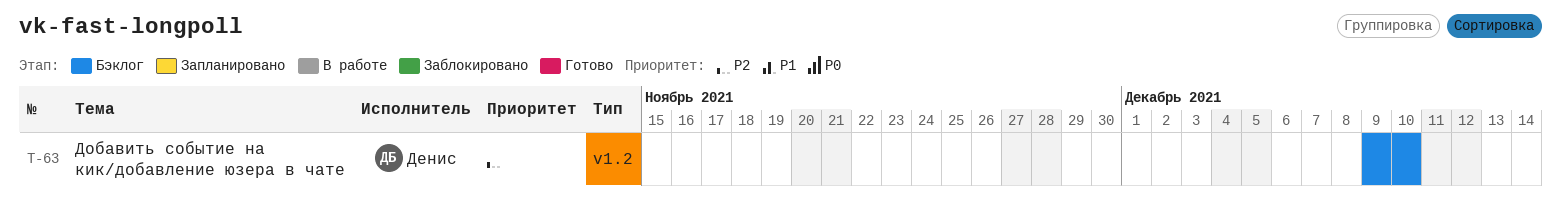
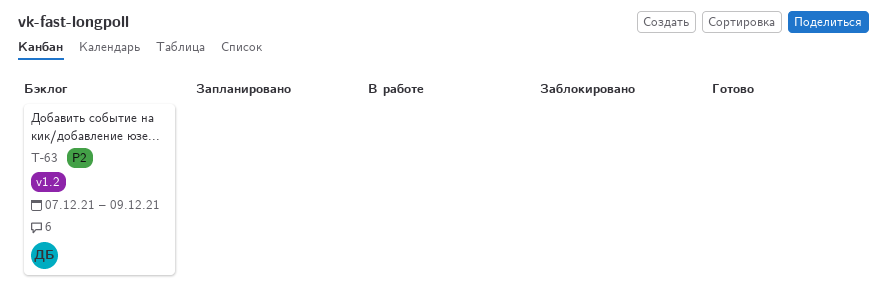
T-63, start: Dec 9 -> Dec 7
T-63, due: Dec 10 -> Dec 9

